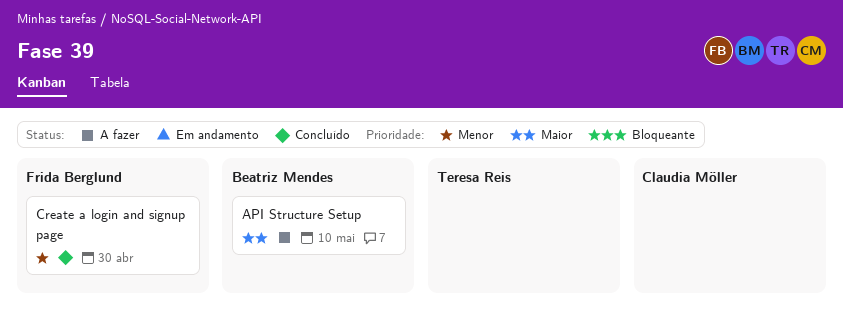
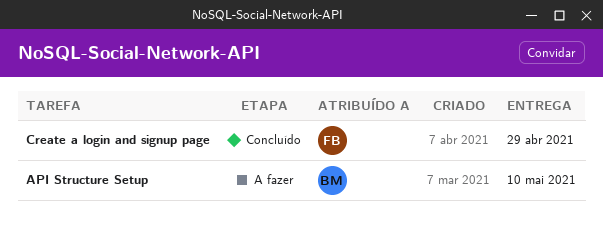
Create a login and signup page, due: Apr 30 -> Apr 29

